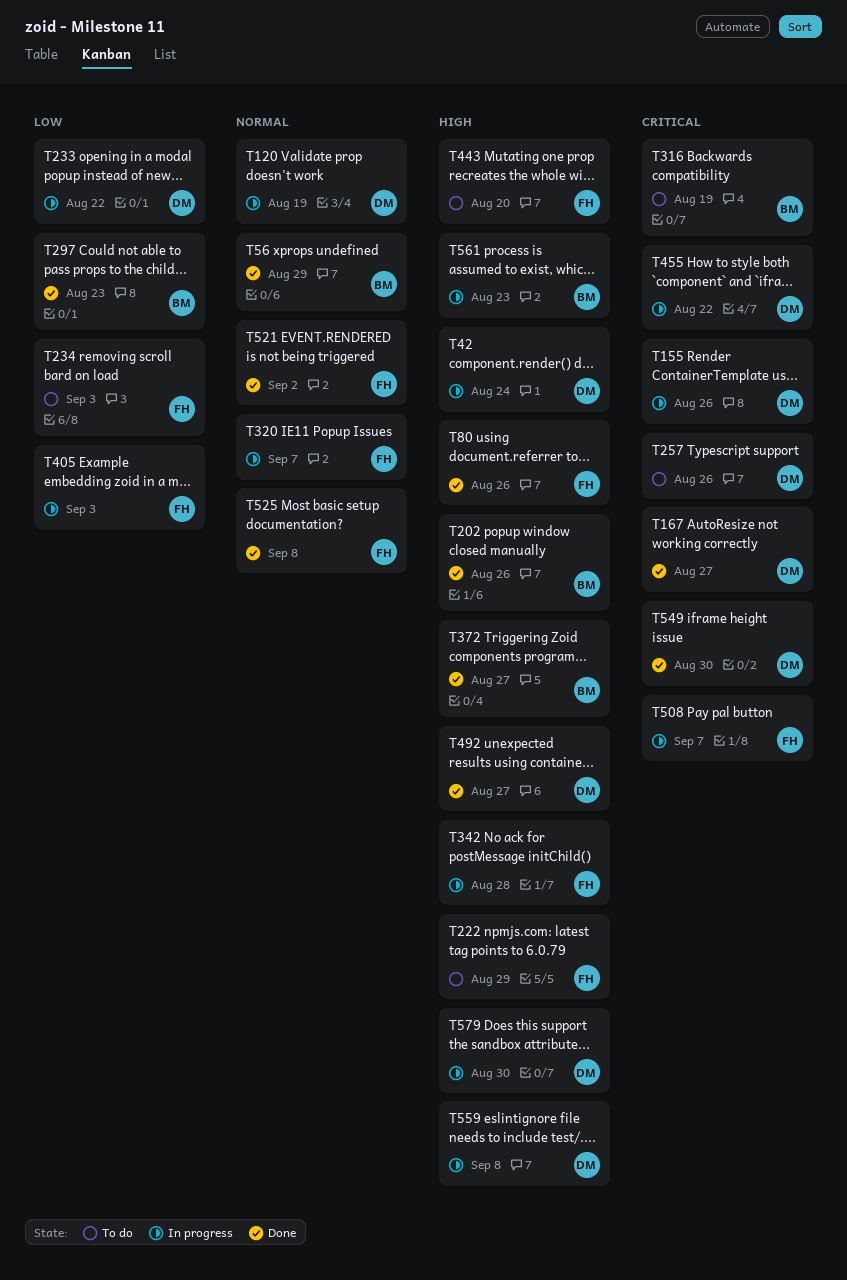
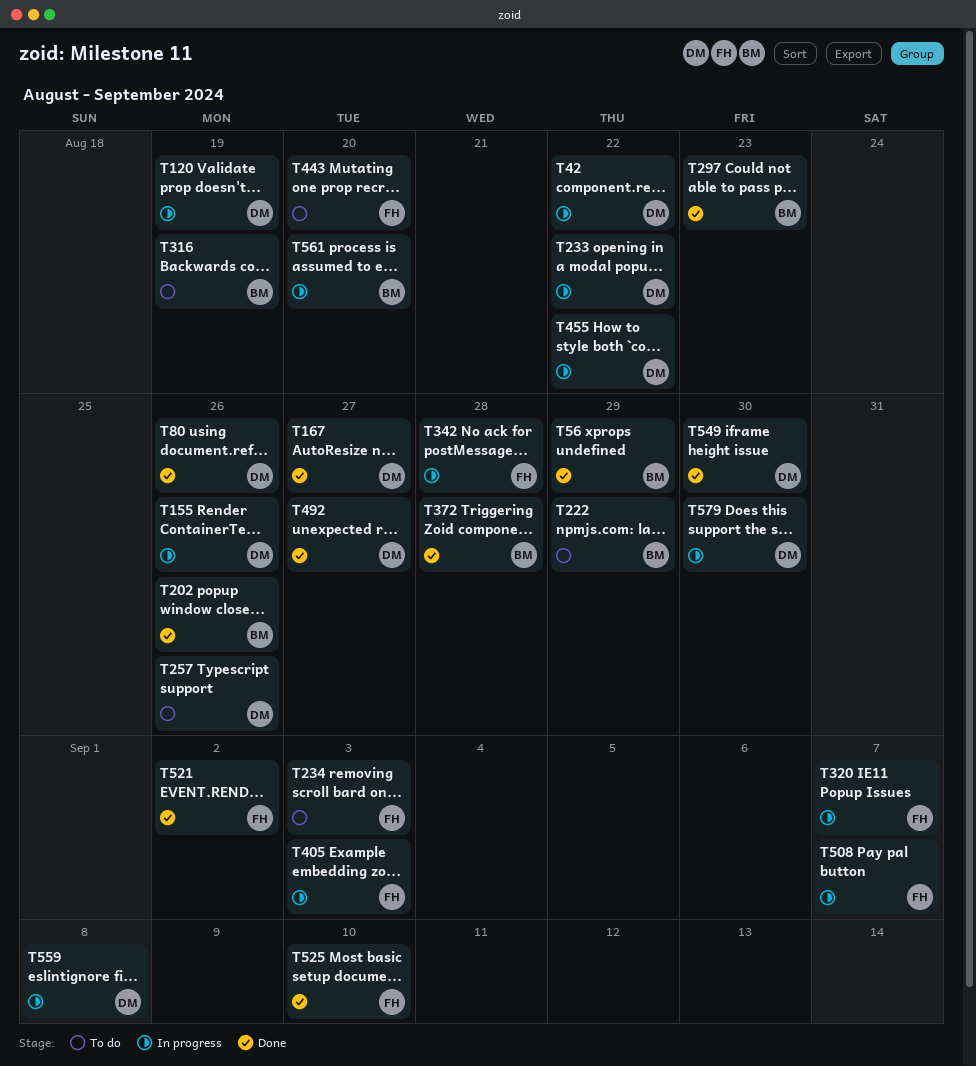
T42, due: Aug 24 -> Aug 22
T80, owner: FH -> DM
T222, owner: FH -> BM
T372, due: Aug 27 -> Aug 28
T525, due: Sep 8 -> Sep 10
T561, due: Aug 23 -> Aug 20

